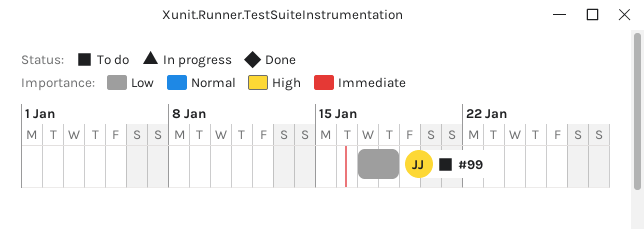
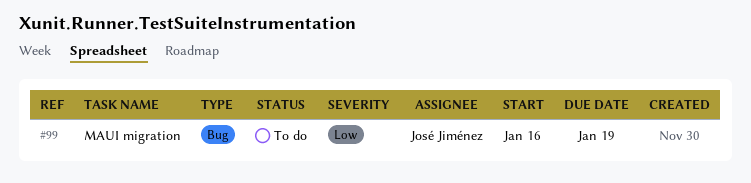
#99, start: Jan 17 -> Jan 16
#99, due: Jan 18 -> Jan 19

